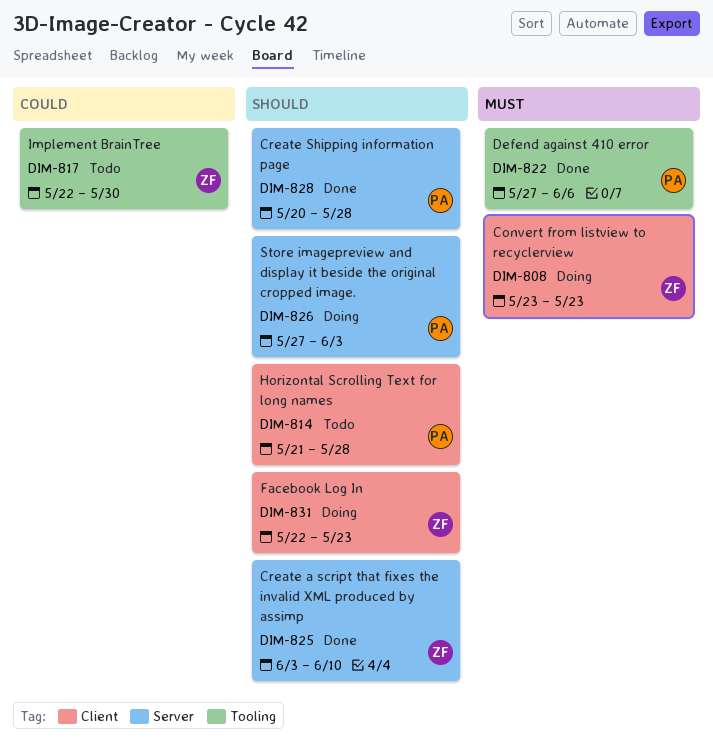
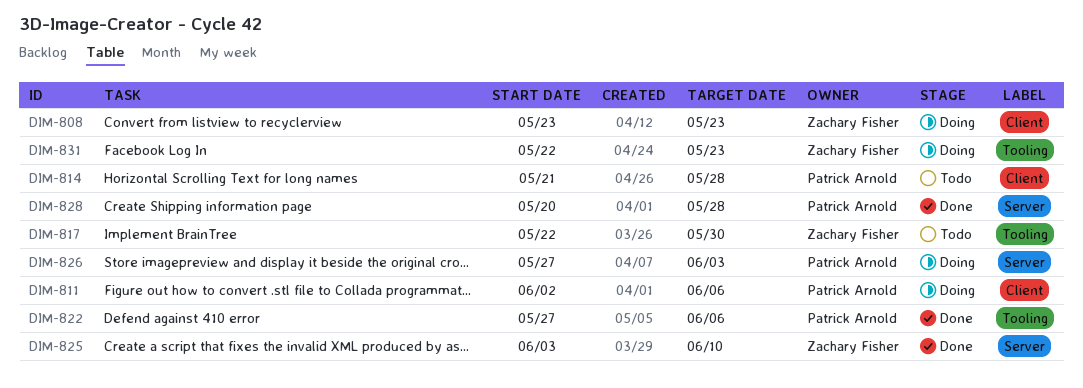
DIM-811: none -> present
DIM-831, label: Client -> Tooling

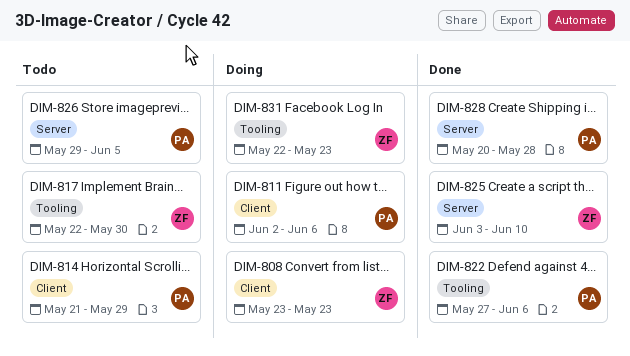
DIM-814, due: May 28 -> May 29
DIM-826, status: Doing -> Todo
DIM-826, start: May 27 -> May 29
DIM-826, due: Jun 3 -> Jun 5

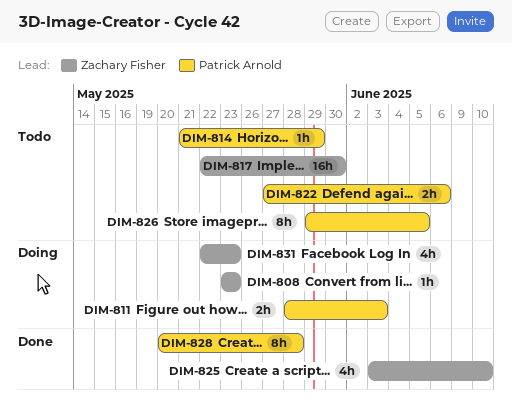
DIM-811, start: Jun 2 -> May 28
DIM-811, due: Jun 6 -> Jun 3
DIM-822, status: Done -> Todo

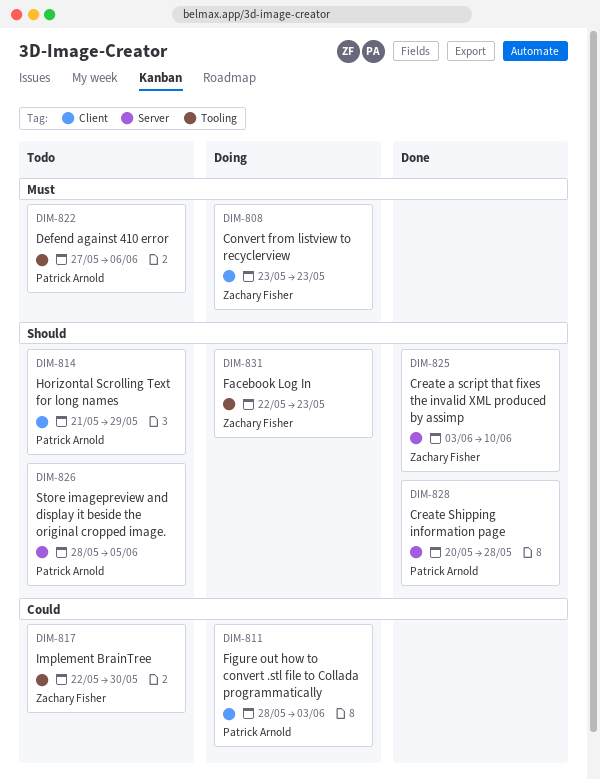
DIM-826, start: May 29 -> May 28

